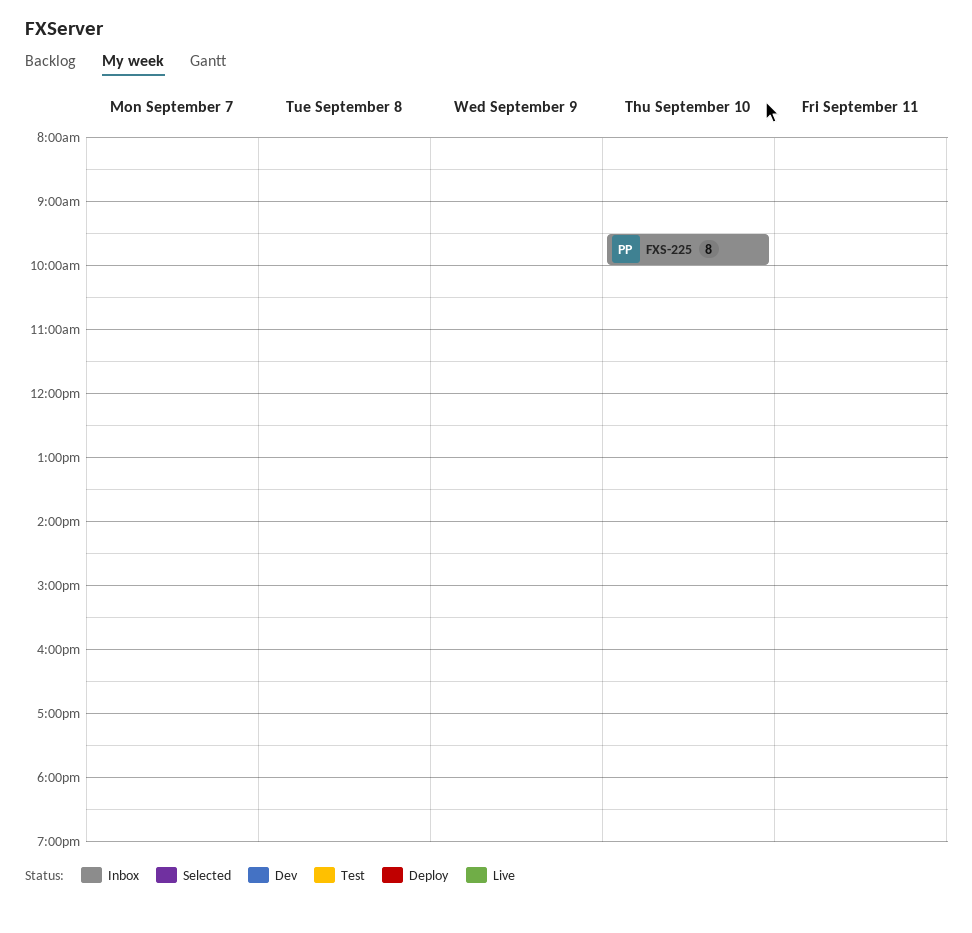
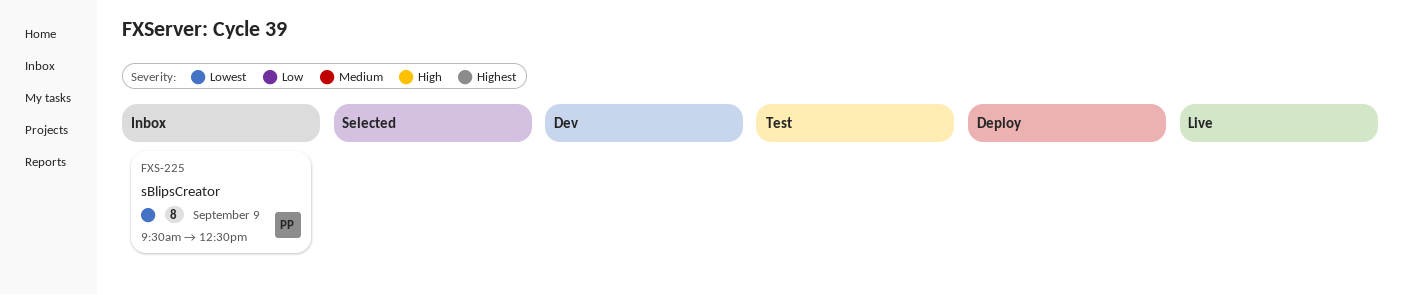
FXS-225, day: Sep 10 -> Sep 9
FXS-225, ends: 10:00 -> 12:30

